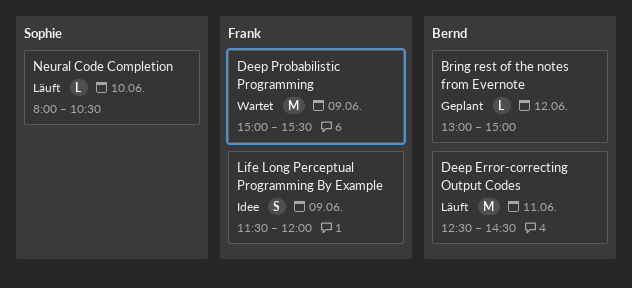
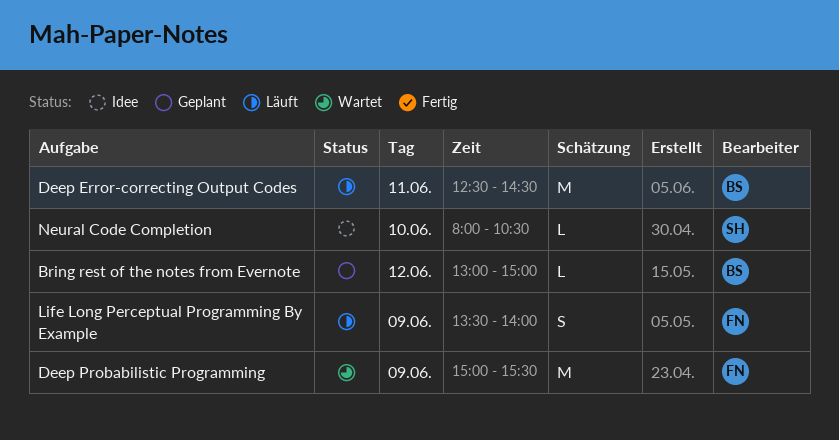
Life Long Perceptual Programming By Example, status: Idee -> Läuft
Life Long Perceptual Programming By Example, begins: 11:30 -> 13:30
Life Long Perceptual Programming By Example, ends: 12:00 -> 14:00
Neural Code Completion, status: Läuft -> Idee

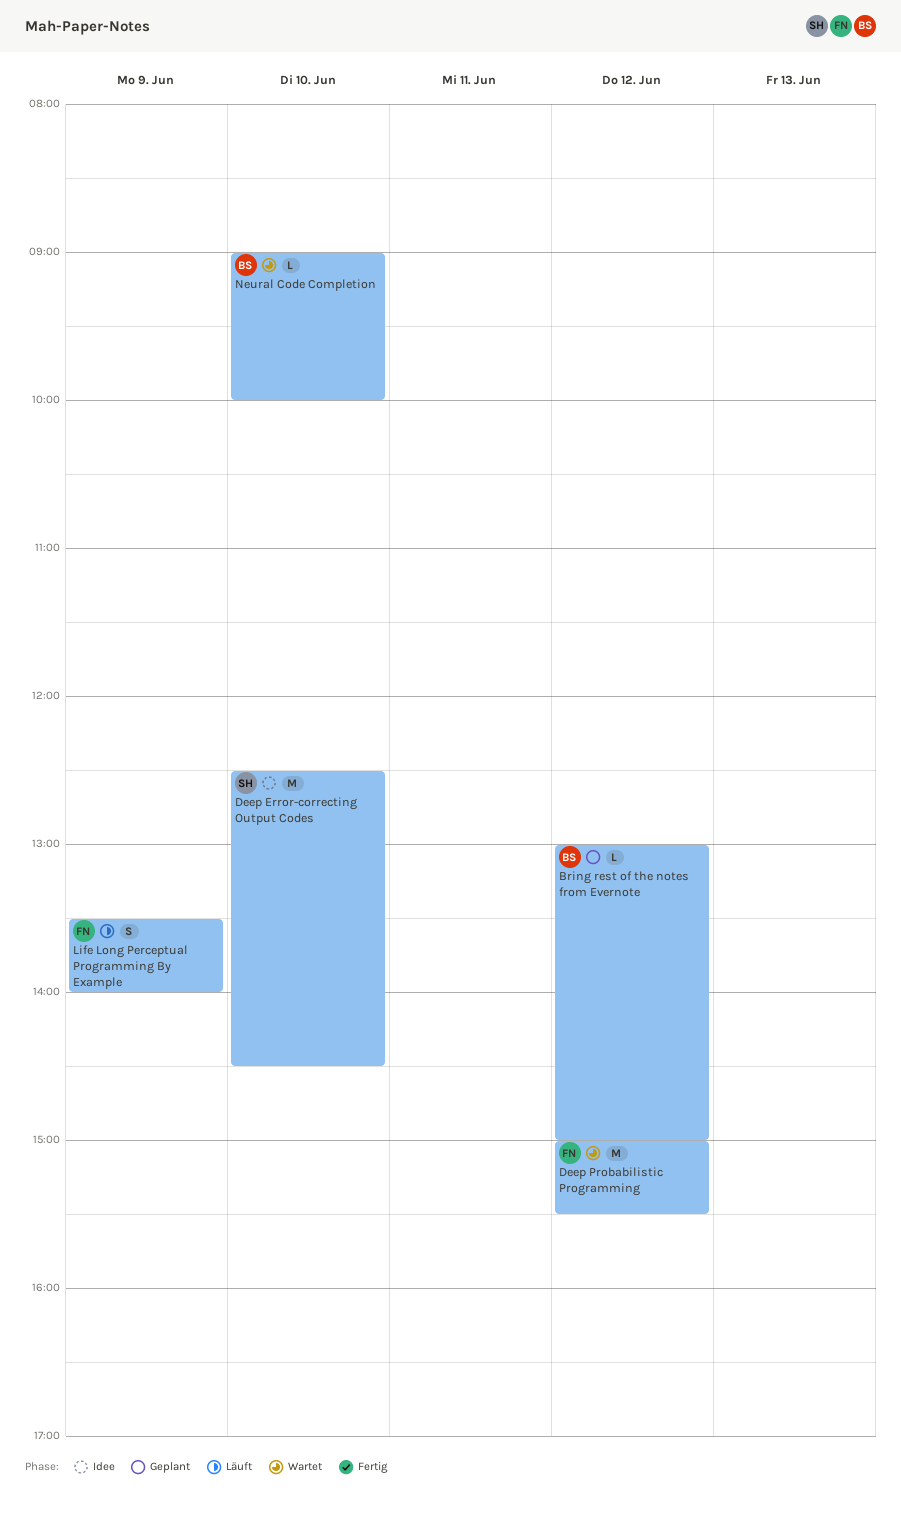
Deep Error-correcting Output Codes, status: Läuft -> Idee
Deep Error-correcting Output Codes, owner: BS -> SH
Deep Error-correcting Output Codes, day: Jun 11 -> Jun 10
Deep Probabilistic Programming, day: Jun 9 -> Jun 12
Neural Code Completion, status: Idee -> Wartet
Neural Code Completion, owner: SH -> BS
Neural Code Completion, begins: 08:00 -> 09:00
Neural Code Completion, ends: 10:30 -> 10:00

